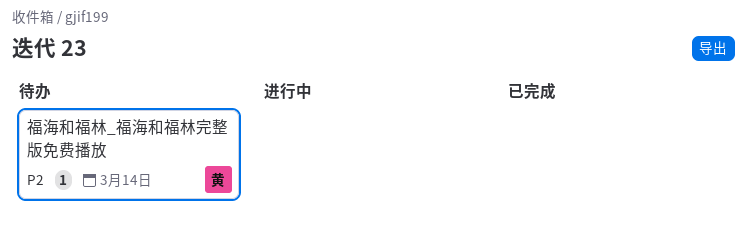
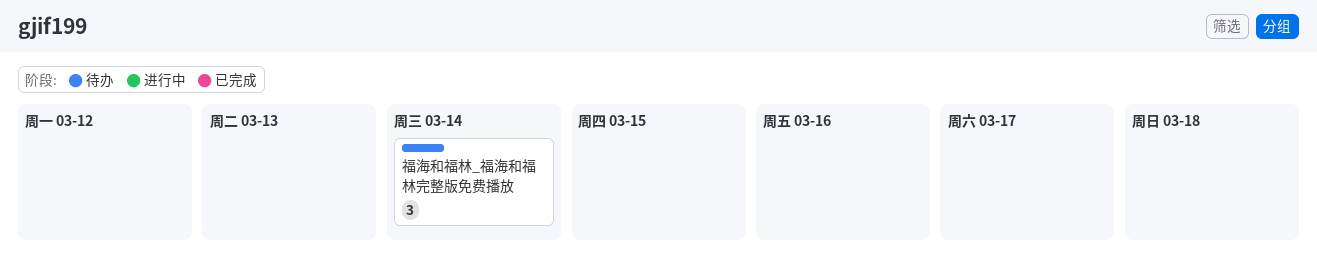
福海和福林_福海和福林完整版免费播放, estimate: 1 -> 3

